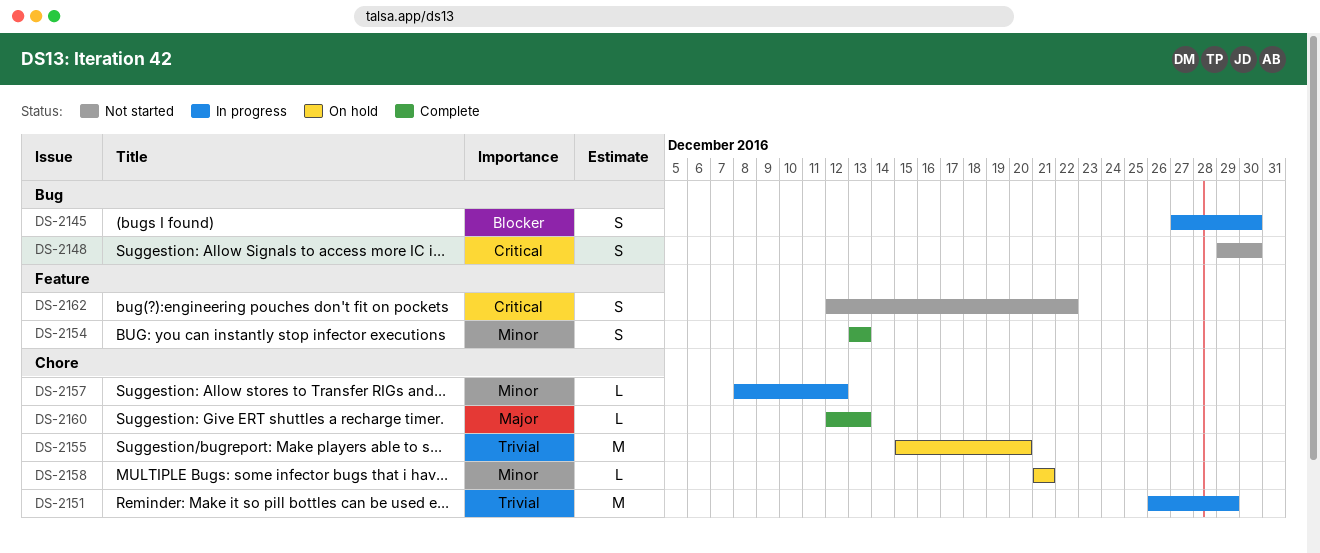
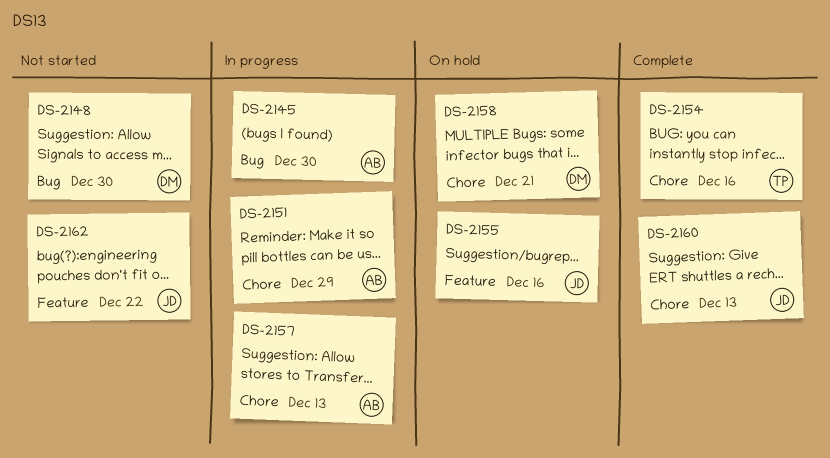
DS-2154, label: Feature -> Chore
DS-2154, due: Dec 13 -> Dec 16
DS-2155, label: Chore -> Feature
DS-2155, due: Dec 20 -> Dec 16
DS-2157, due: Dec 12 -> Dec 13

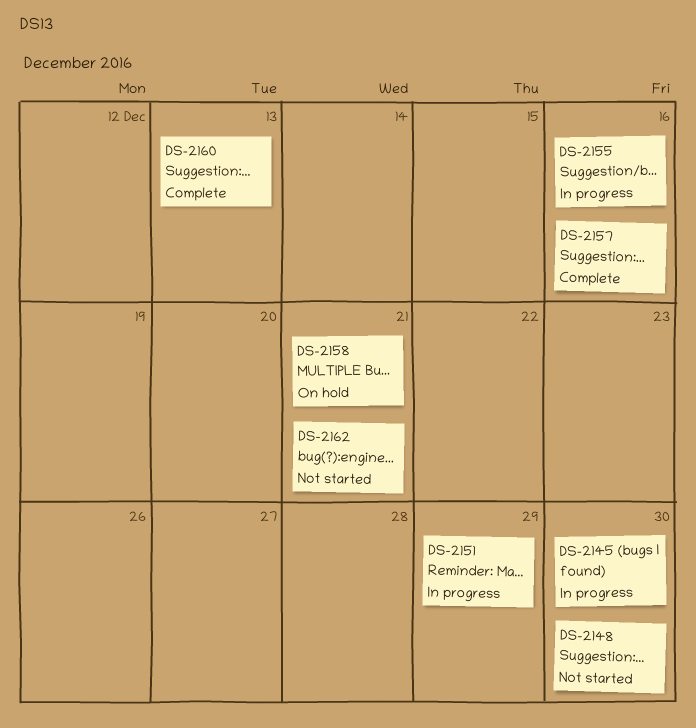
DS-2154: present -> none
DS-2155, status: On hold -> In progress
DS-2157, status: In progress -> Complete
DS-2157, due: Dec 13 -> Dec 16
DS-2162, due: Dec 22 -> Dec 21

